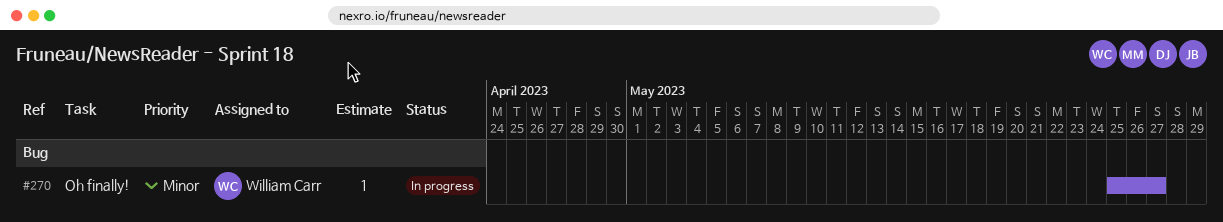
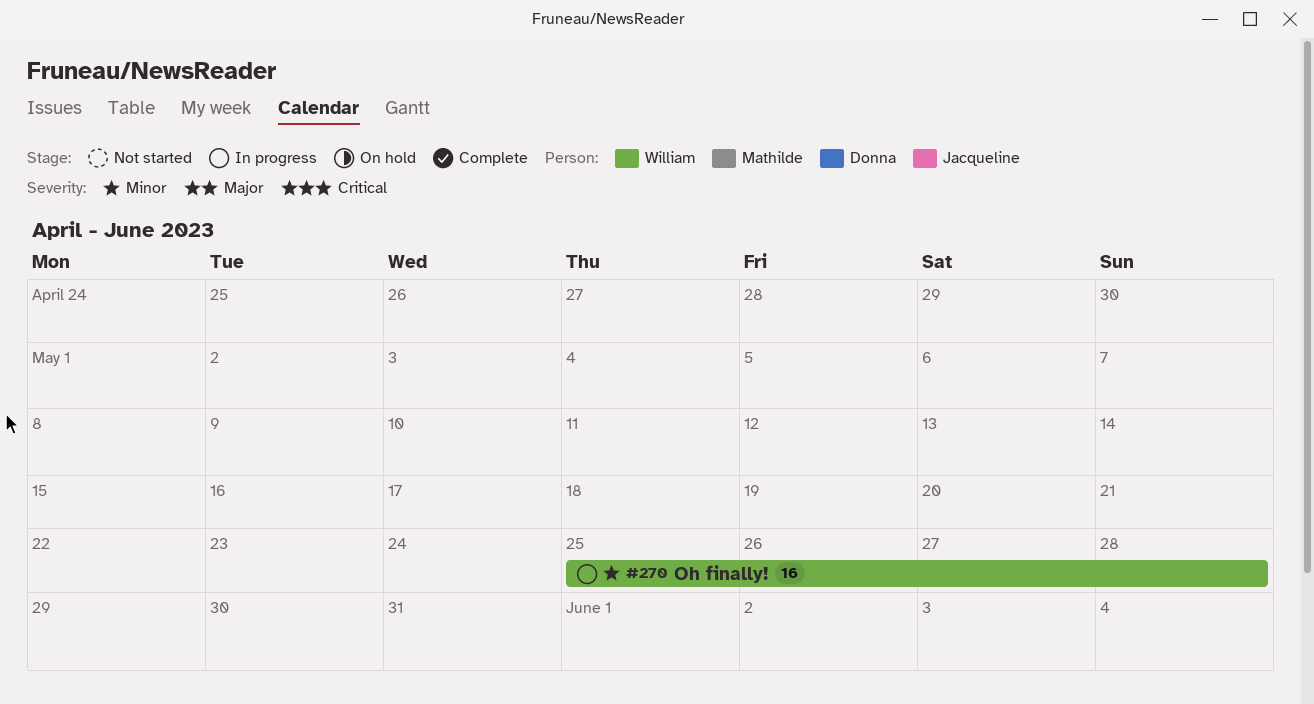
#270, estimate: 1 -> 16
#270, due: May 27 -> May 28

